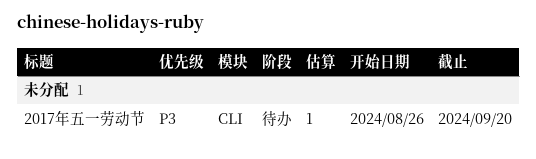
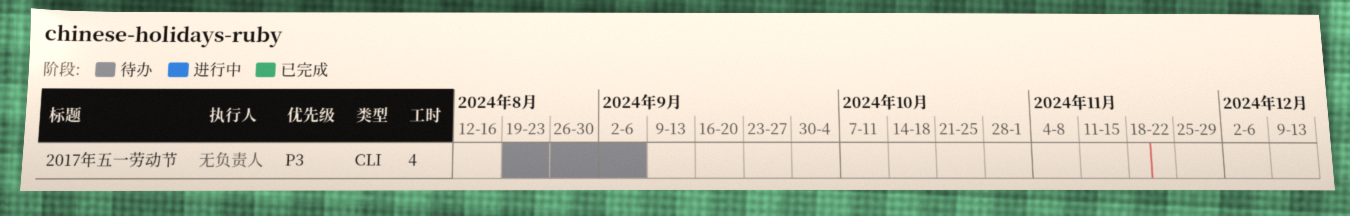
2017年五一劳动节, estimate: 1 -> 4
2017年五一劳动节, start: Aug 26 -> Aug 19
2017年五一劳动节, due: Sep 20 -> Sep 6

